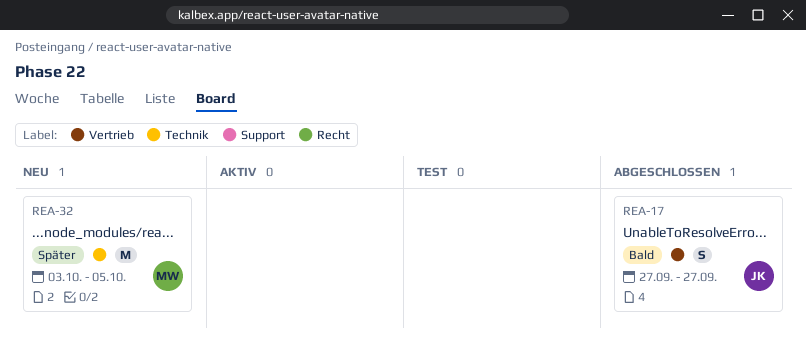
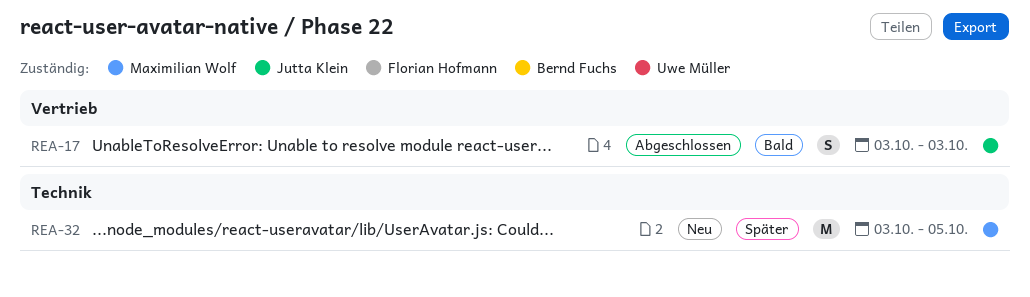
REA-17, start: Sep 27 -> Oct 3
REA-17, due: Sep 27 -> Oct 3

